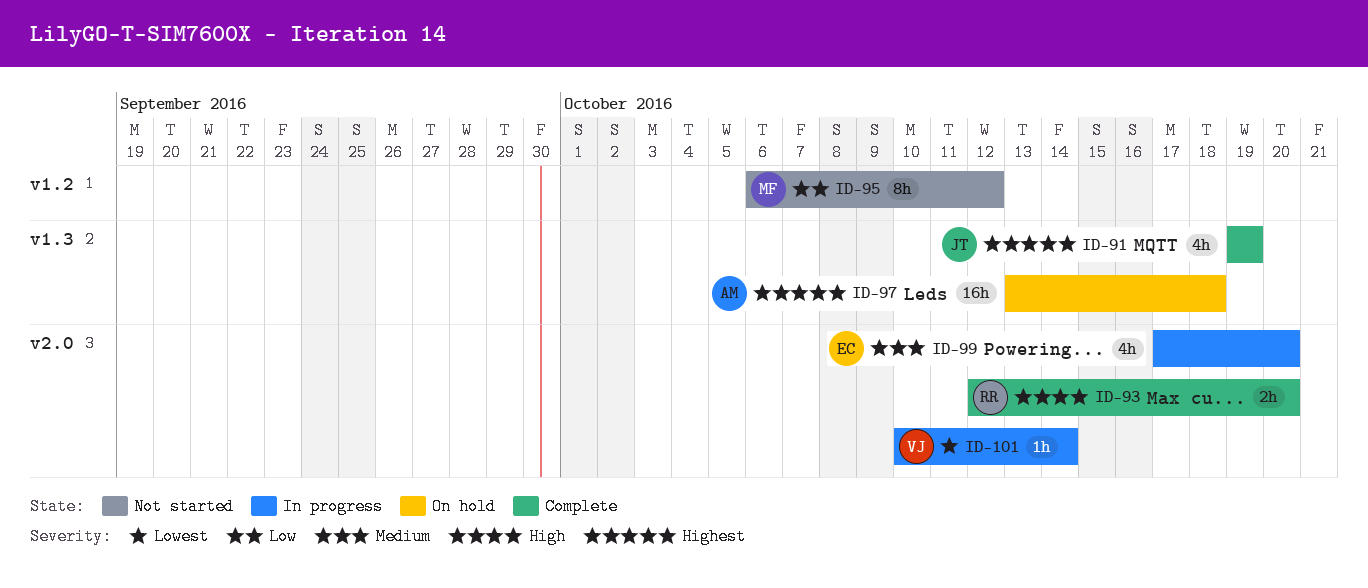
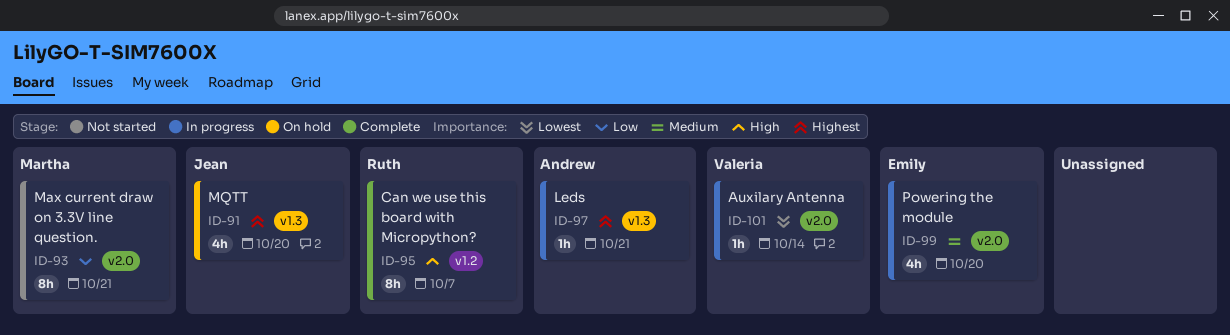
ID-91, status: Complete -> On hold
ID-91, due: Oct 19 -> Oct 20
ID-93, status: Complete -> Not started
ID-93, owner: Ruth -> Martha
ID-93, priority: High -> Low
ID-93, estimate: 2h -> 8h
ID-93, due: Oct 20 -> Oct 21
ID-95, status: Not started -> Complete
ID-95, owner: Martha -> Ruth
ID-95, priority: Low -> High
ID-95, due: Oct 12 -> Oct 7
ID-97, status: On hold -> In progress
ID-97, estimate: 16h -> 1h
ID-97, due: Oct 18 -> Oct 21

